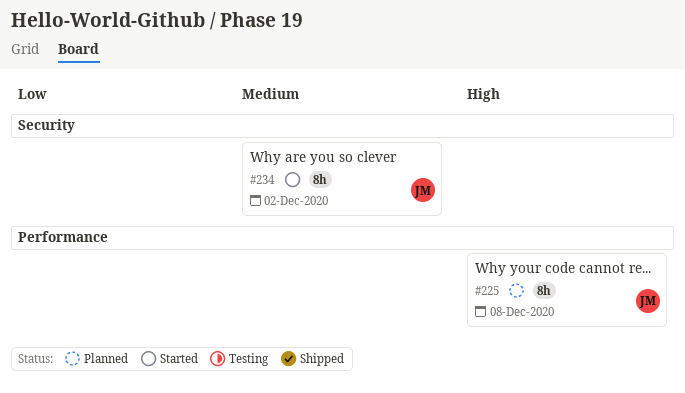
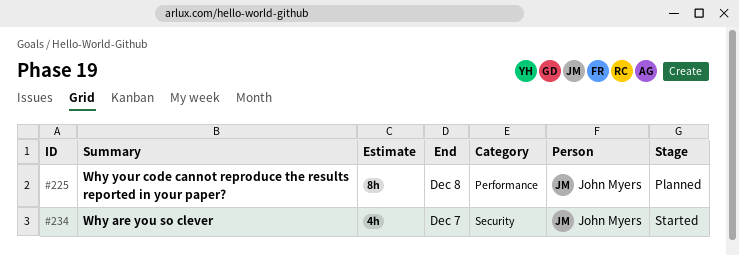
#234, estimate: 8h -> 4h
#234, due: Dec 2 -> Dec 7

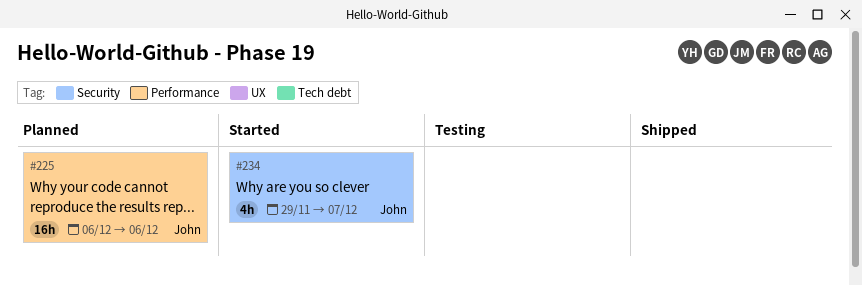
#225, estimate: 8h -> 16h
#225, due: Dec 8 -> Dec 6

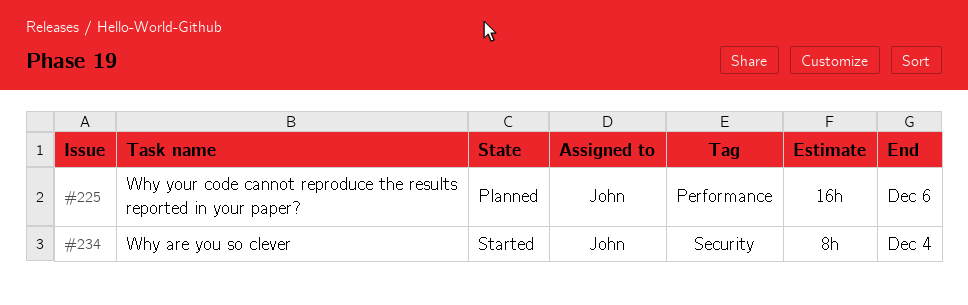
#234, estimate: 4h -> 8h
#234, due: Dec 7 -> Dec 4

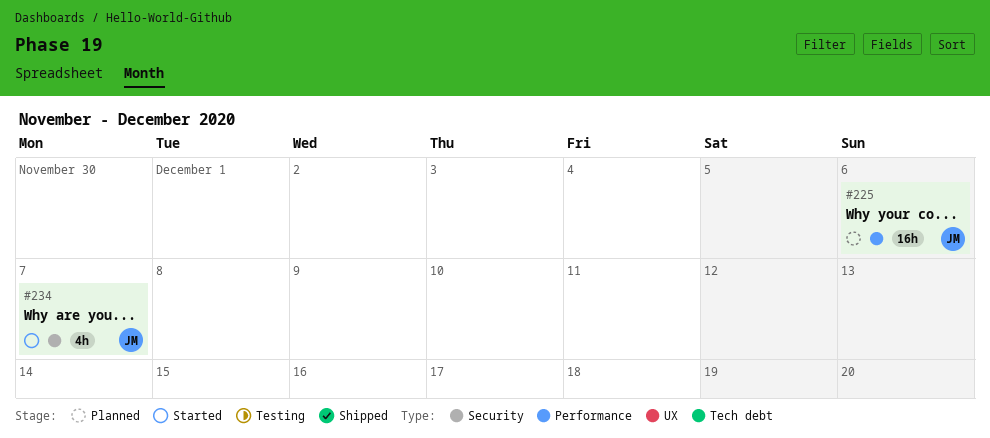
#234, estimate: 8h -> 4h
#234, due: Dec 4 -> Dec 7

